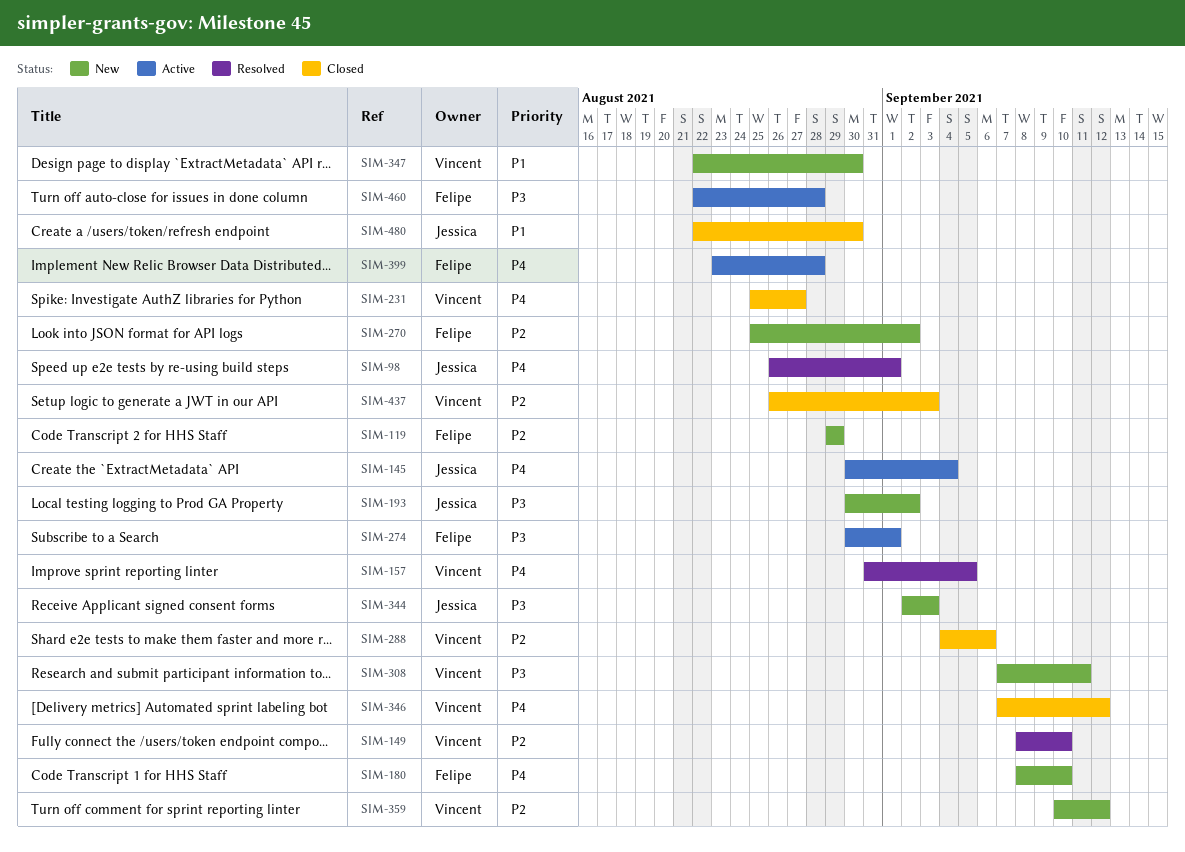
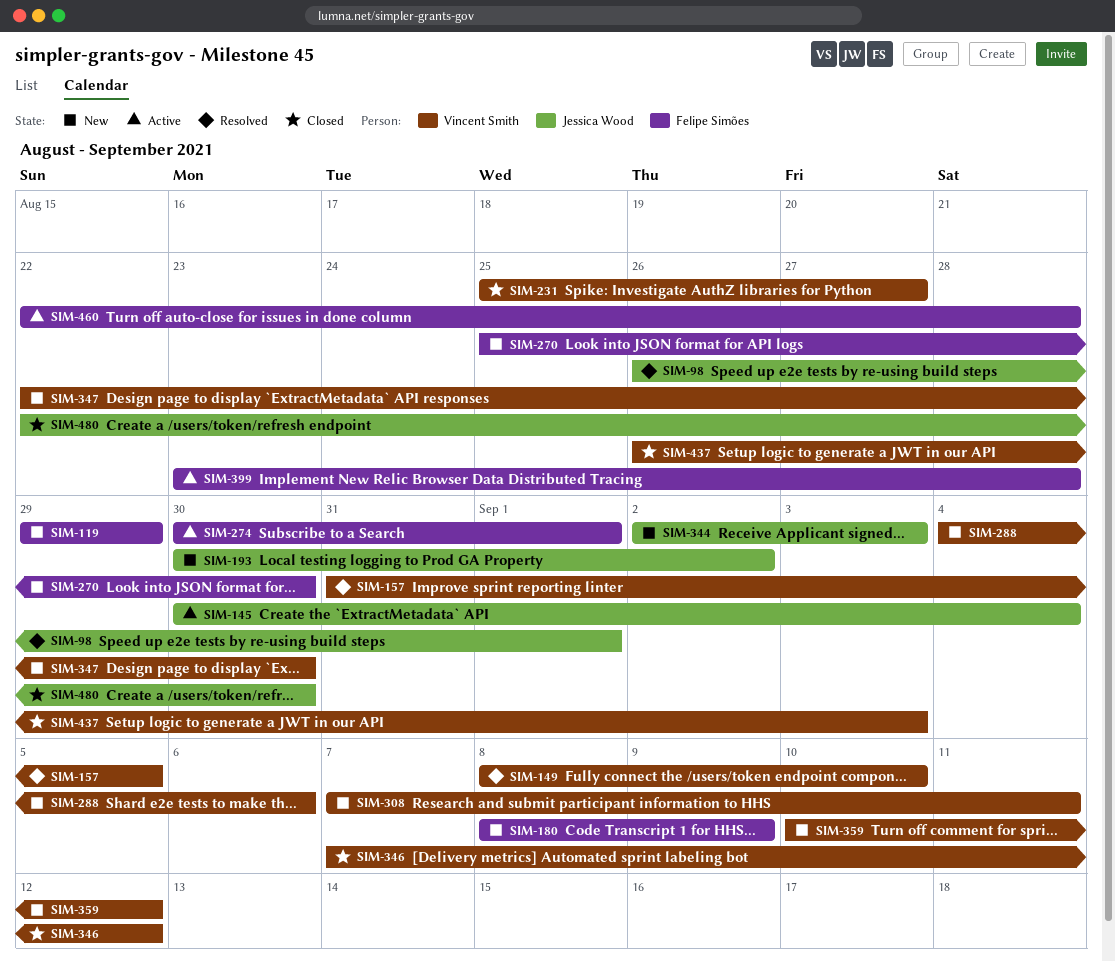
SIM-180, due: Sep 10 -> Sep 9
SIM-270, due: Sep 2 -> Aug 30
SIM-288, status: Closed -> New

